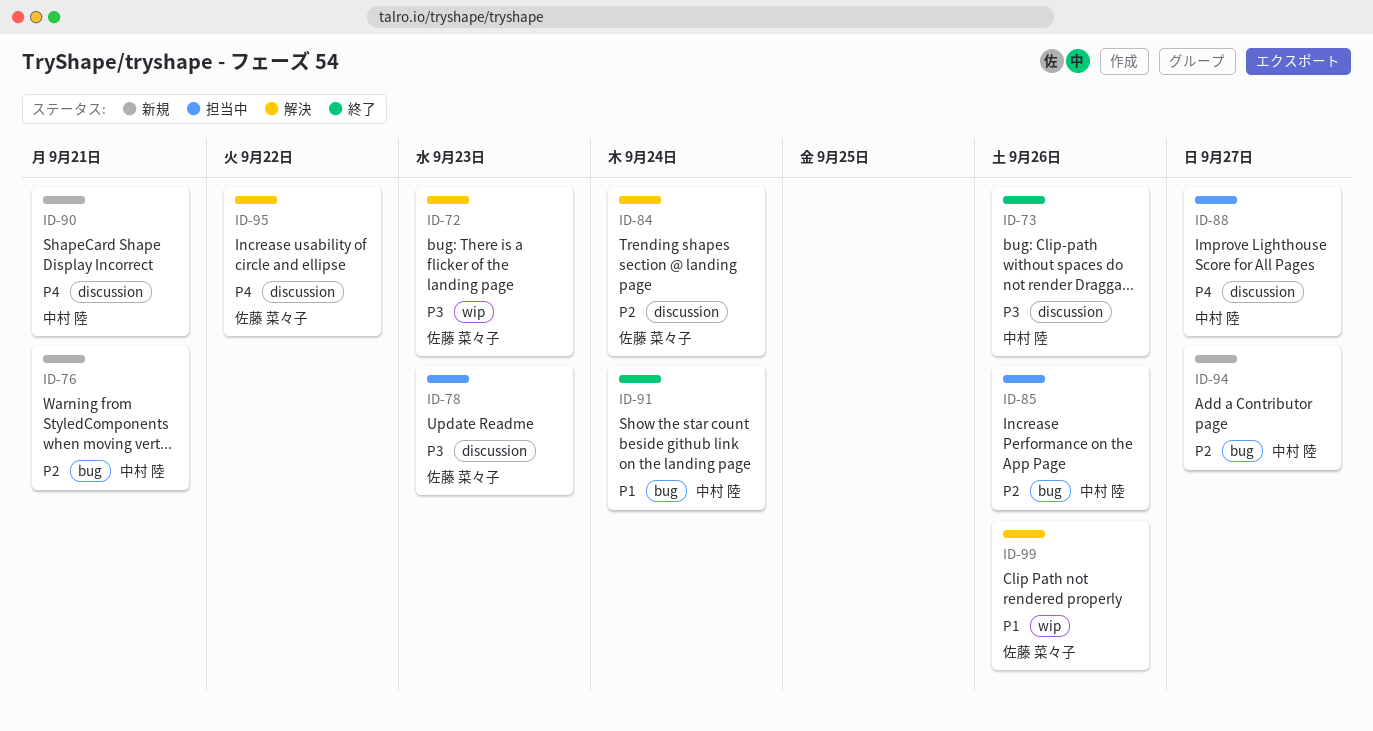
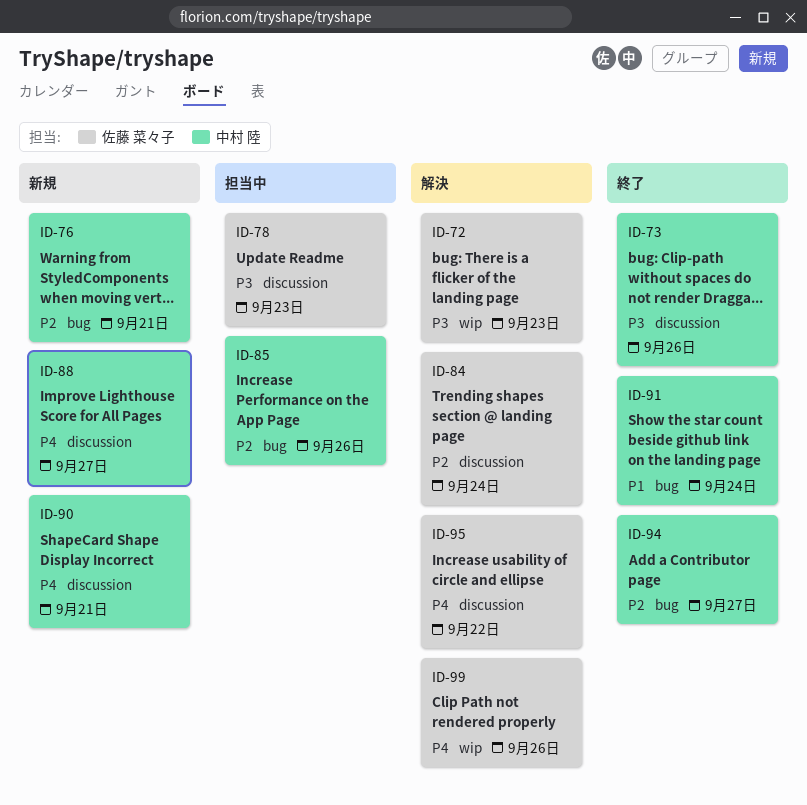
ID-88, status: 担当中 -> 新規
ID-94, status: 新規 -> 終了
ID-99, priority: P1 -> P4

